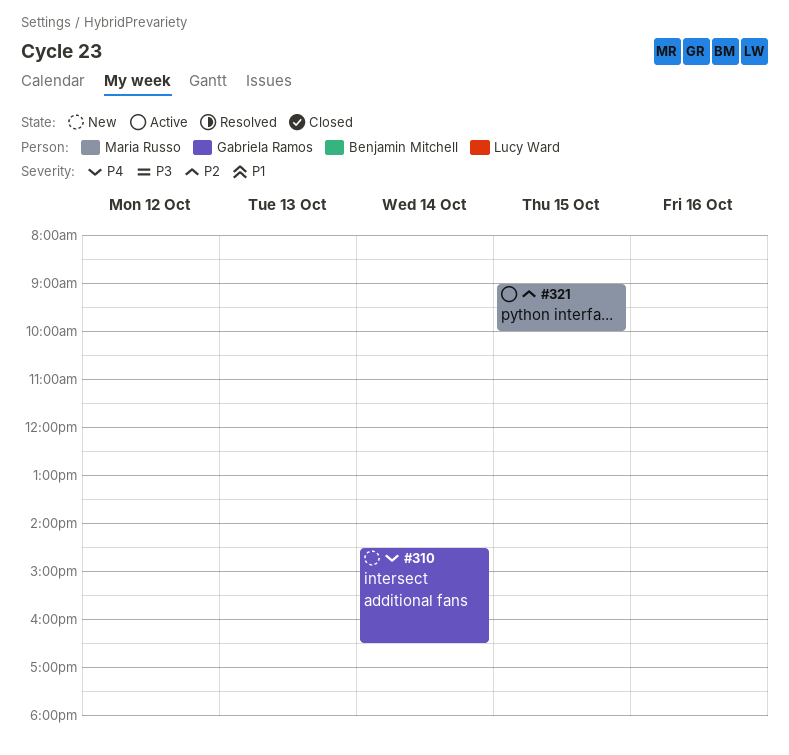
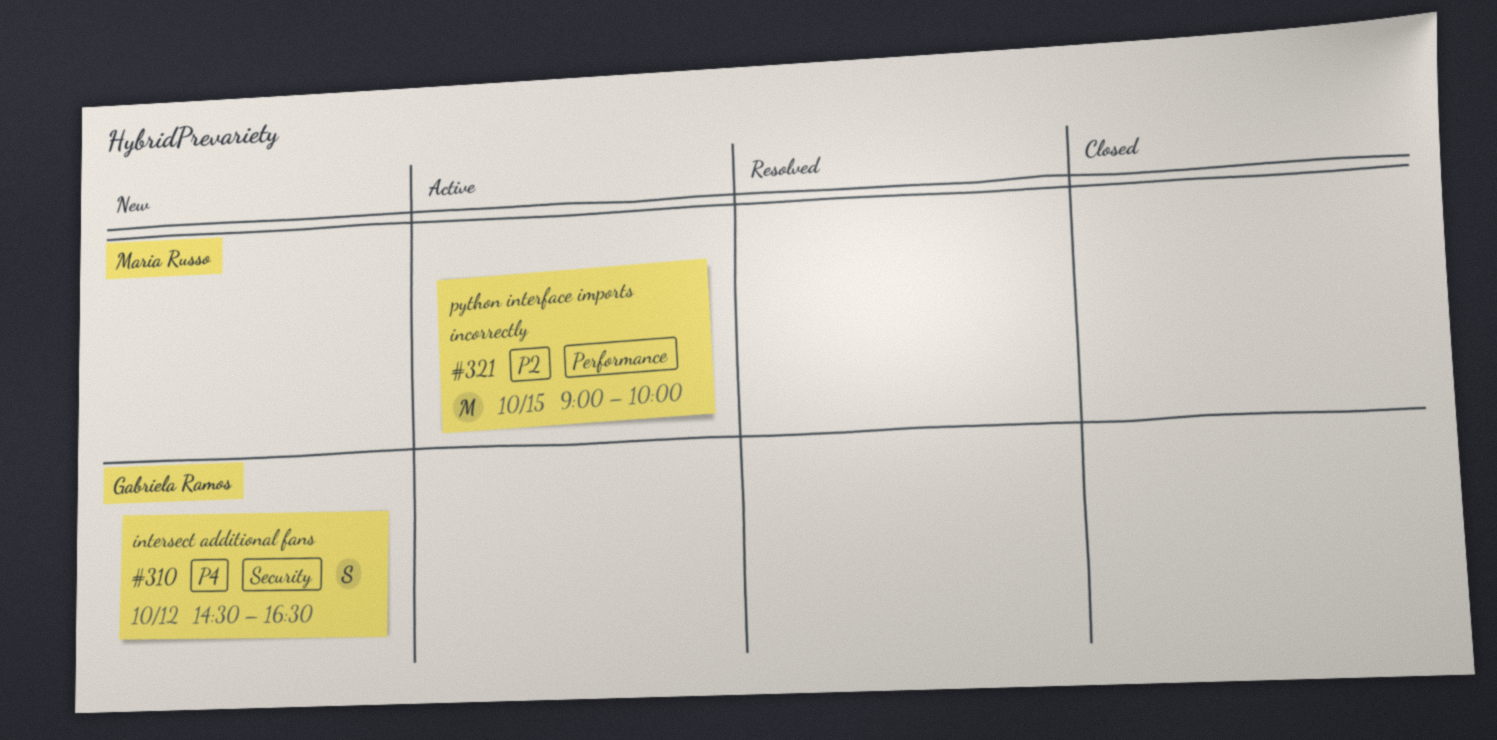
#310, day: Oct 14 -> Oct 12

